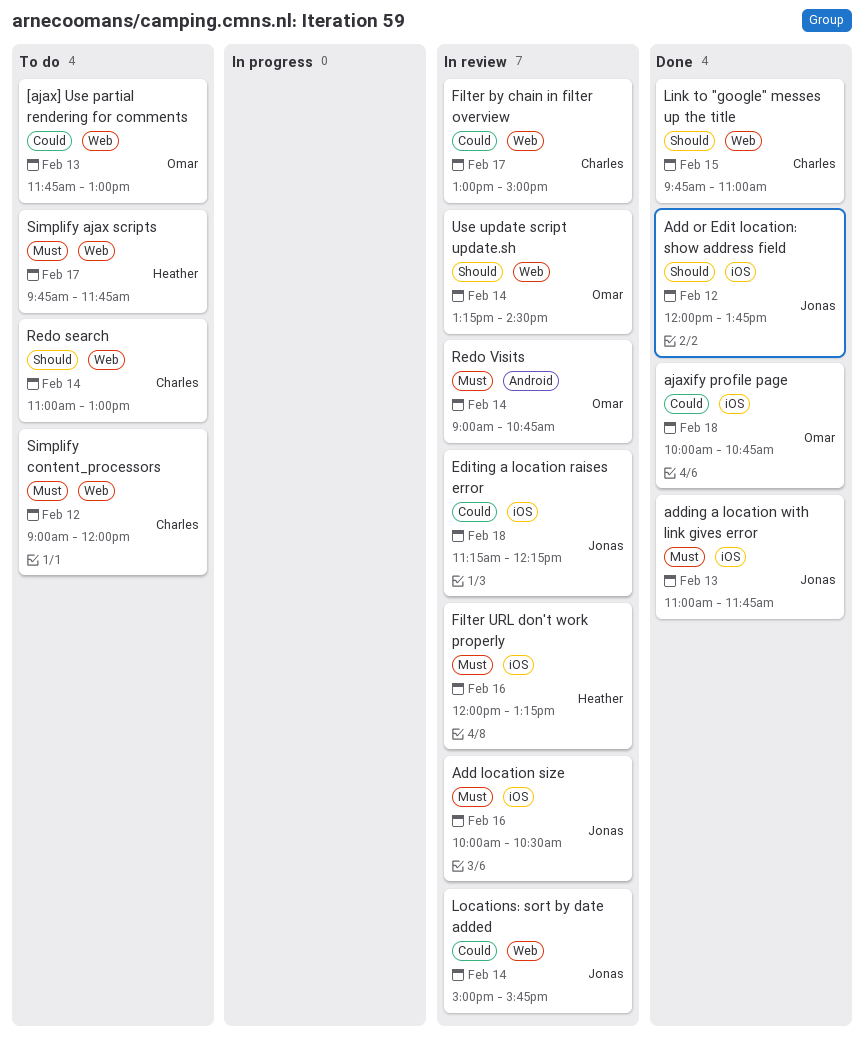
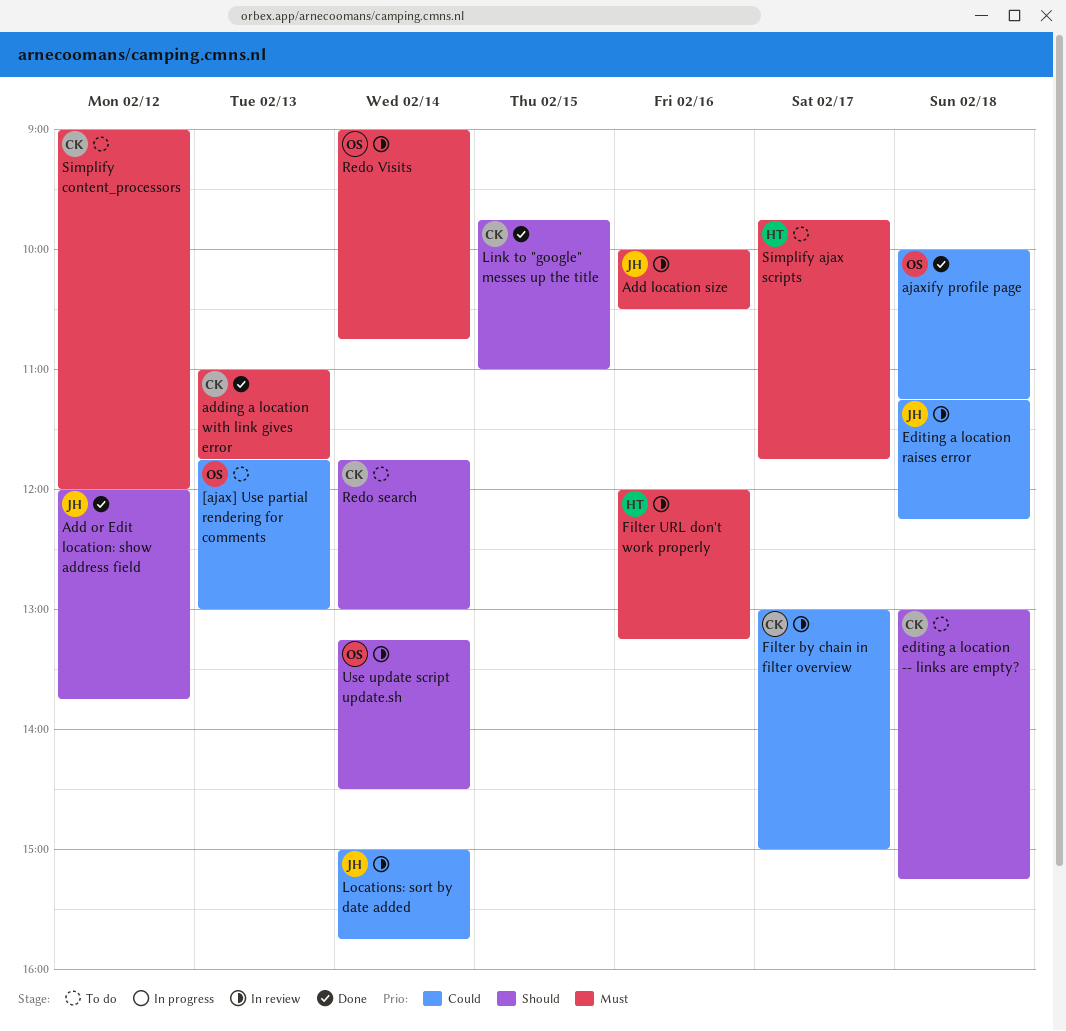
adding a location with link gives error, owner: Jonas -> Charles
ajaxify profile page, ends: 10:45 -> 11:15
editing a location -- links are empty?: none -> present
Redo search, begins: 11:00 -> 11:45

